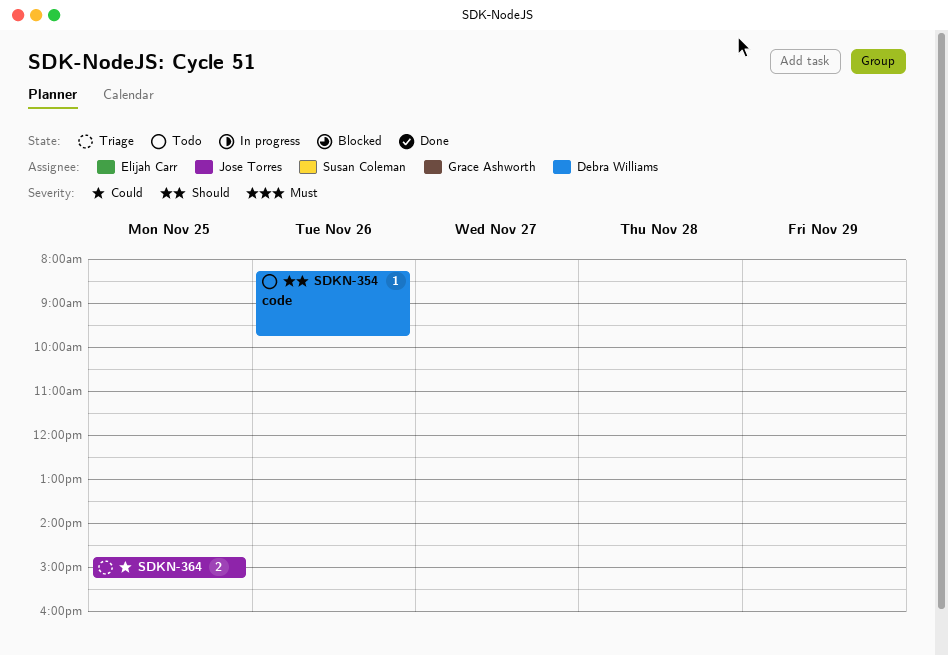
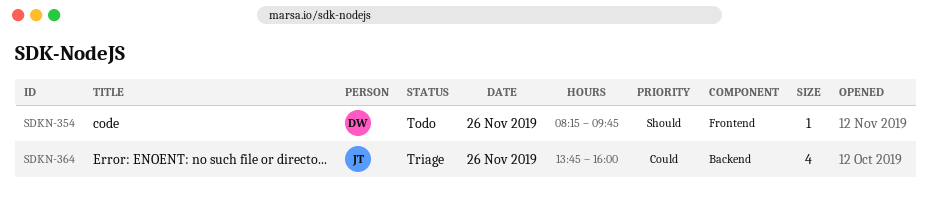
SDKN-364, estimate: 2 -> 4
SDKN-364, day: Nov 25 -> Nov 26
SDKN-364, begins: 14:45 -> 13:45
SDKN-364, ends: 15:15 -> 16:00

